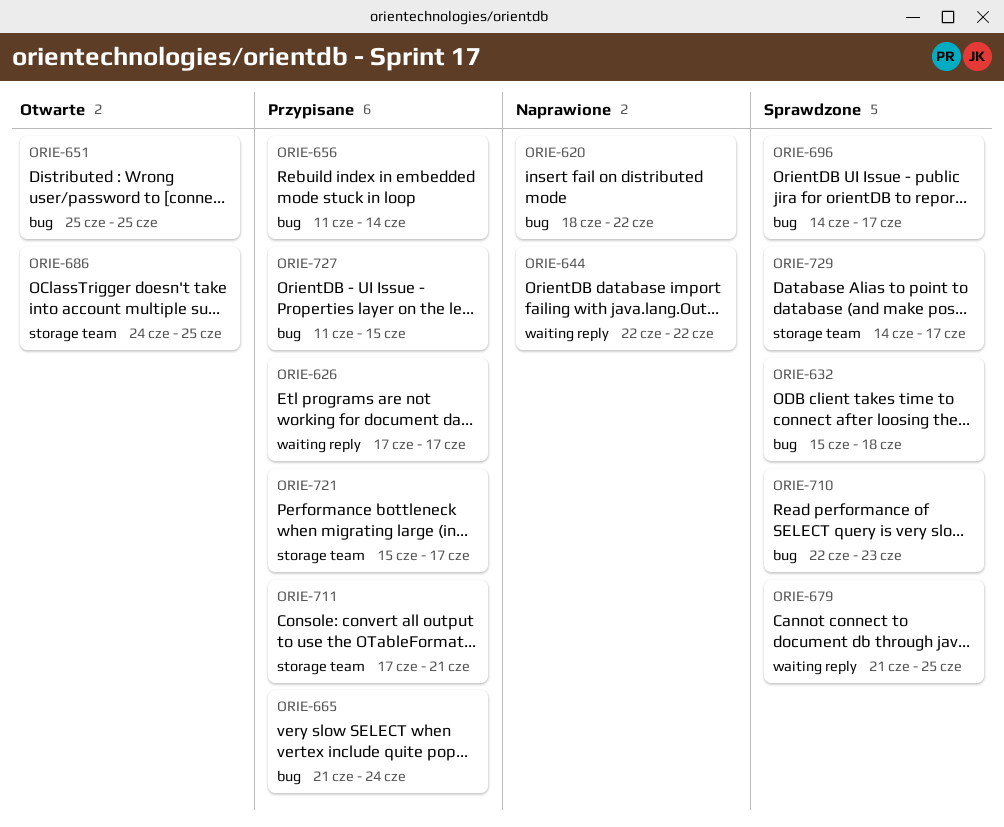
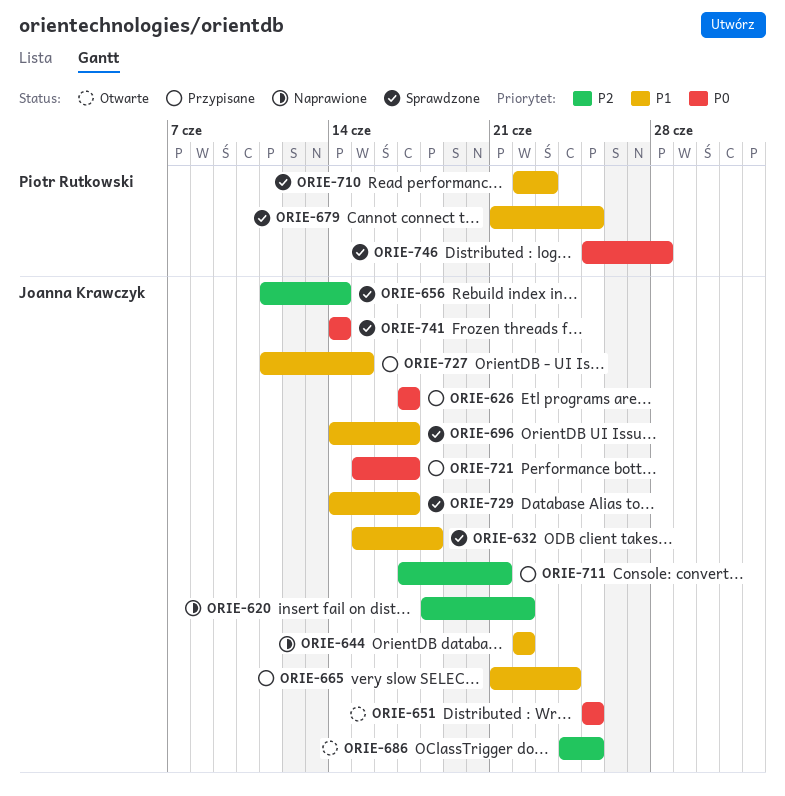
ORIE-656, status: Przypisane -> Sprawdzone
ORIE-741: none -> present
ORIE-746: none -> present

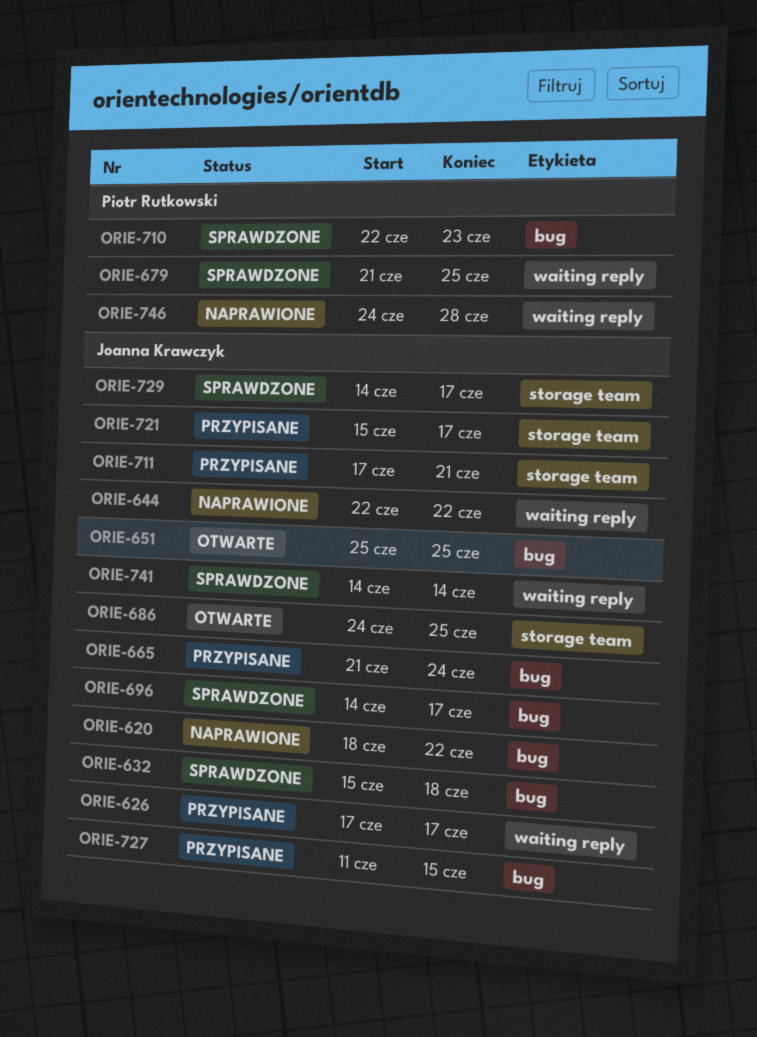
ORIE-656: present -> none
ORIE-746, status: Sprawdzone -> Naprawione
ORIE-746, start: Jun 25 -> Jun 24

